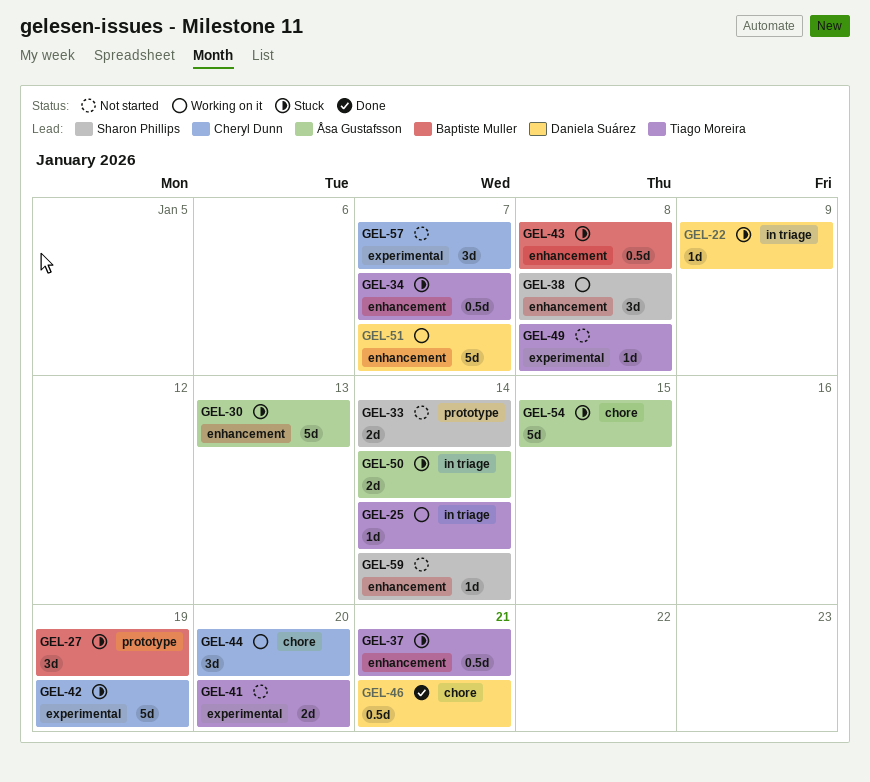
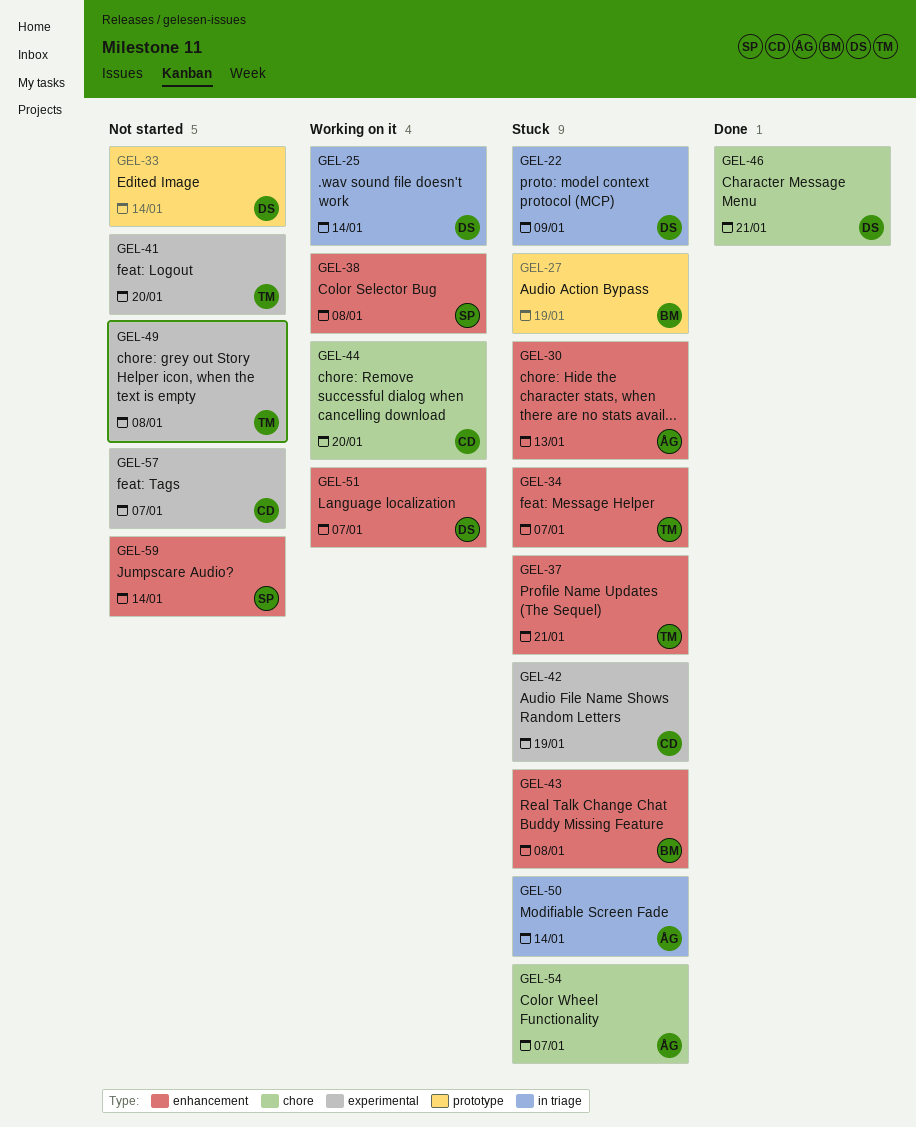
GEL-25, owner: Tiago Moreira -> Daniela Suárez
GEL-33, owner: Sharon Phillips -> Daniela Suárez
GEL-54, due: Jan 15 -> Jan 7

